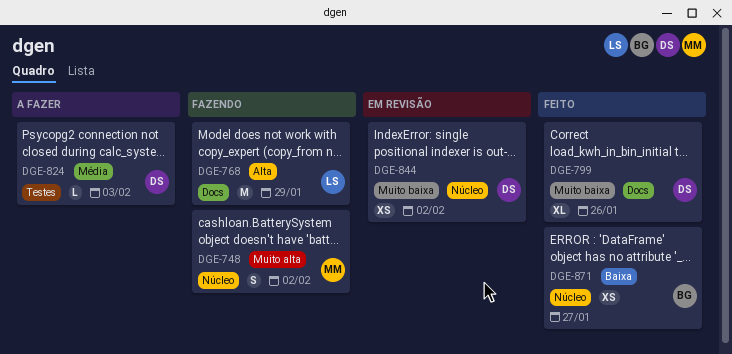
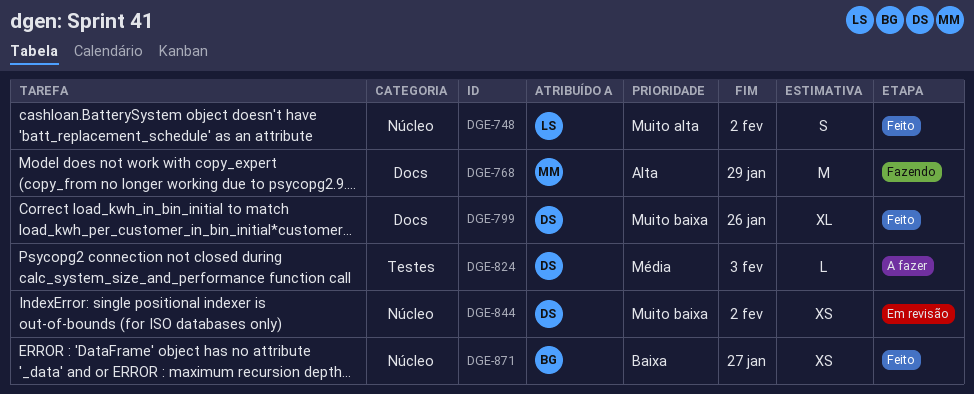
DGE-748, status: Fazendo -> Feito
DGE-748, owner: MM -> LS
DGE-768, owner: LS -> MM

